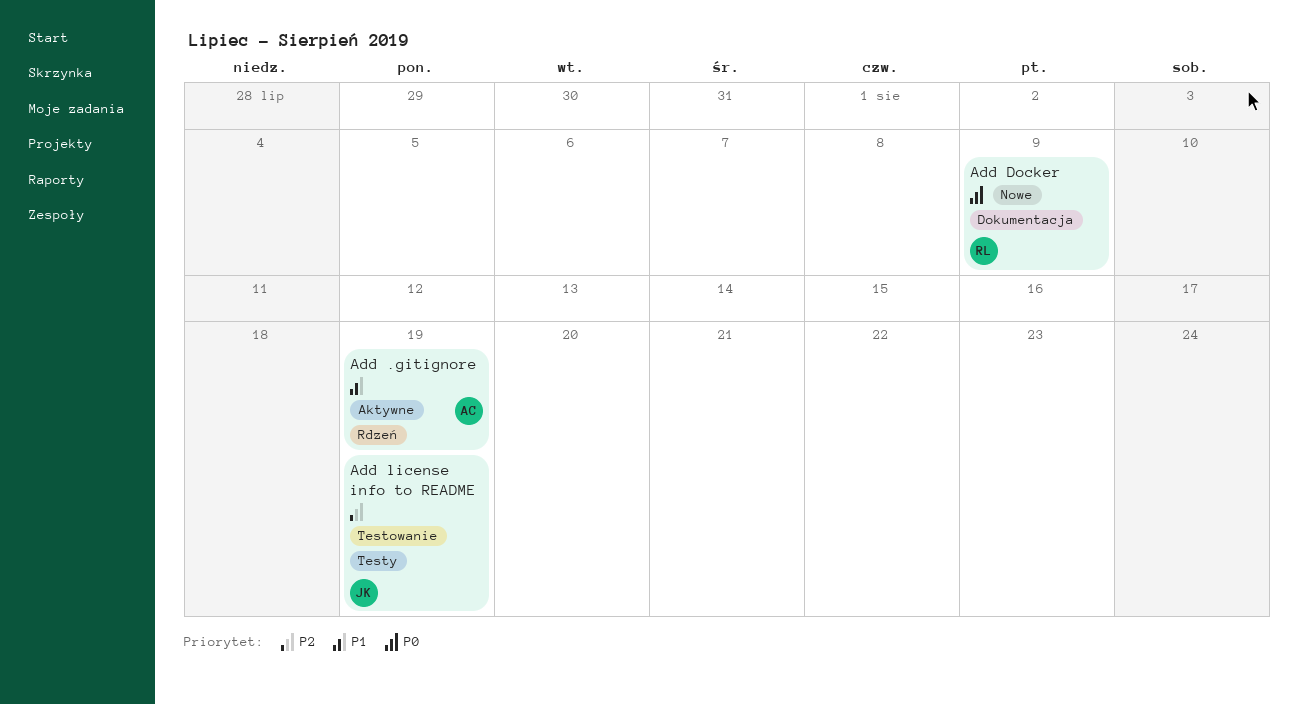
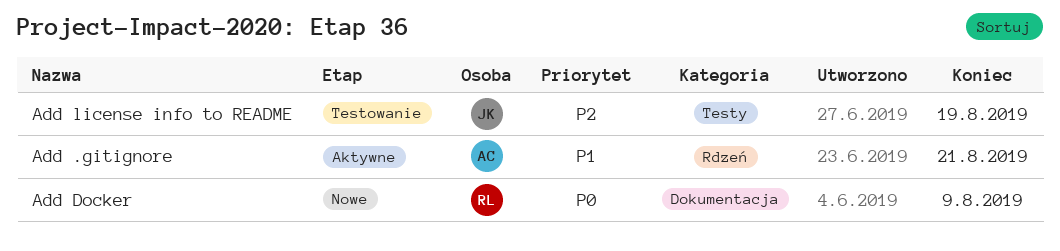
Add .gitignore, due: Aug 19 -> Aug 21

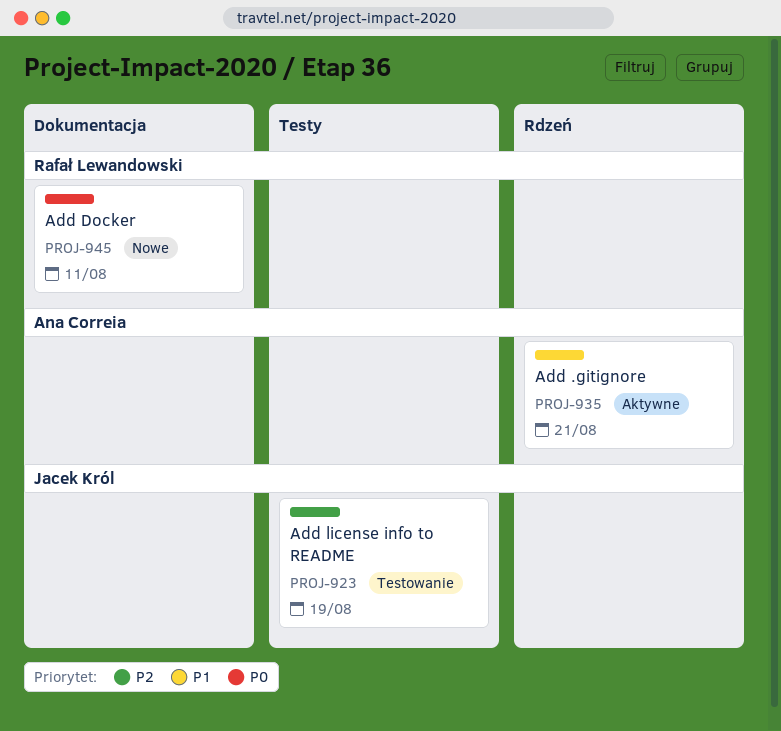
Add Docker, due: Aug 9 -> Aug 11

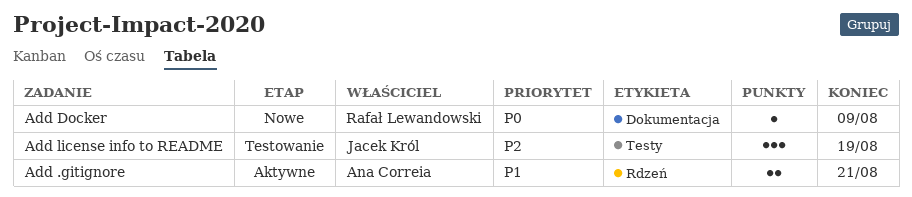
Add Docker, due: Aug 11 -> Aug 9

